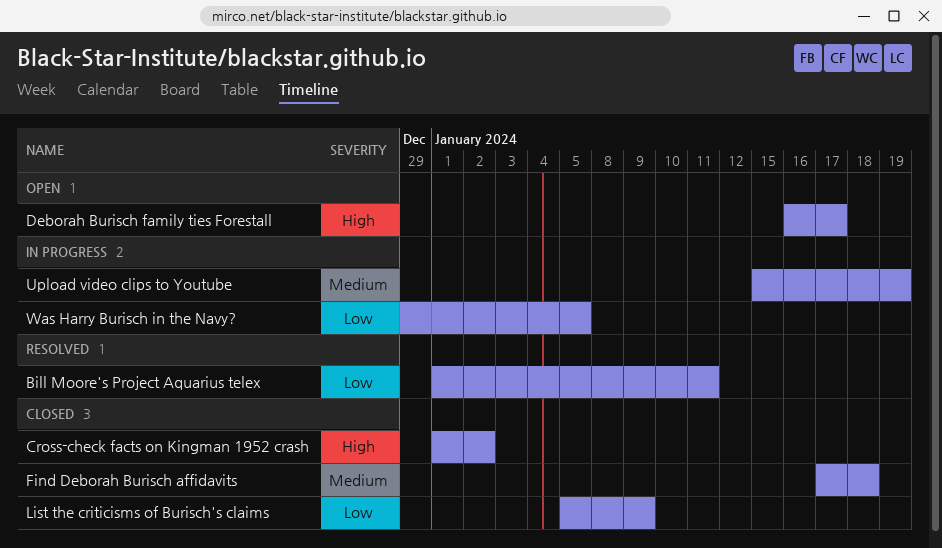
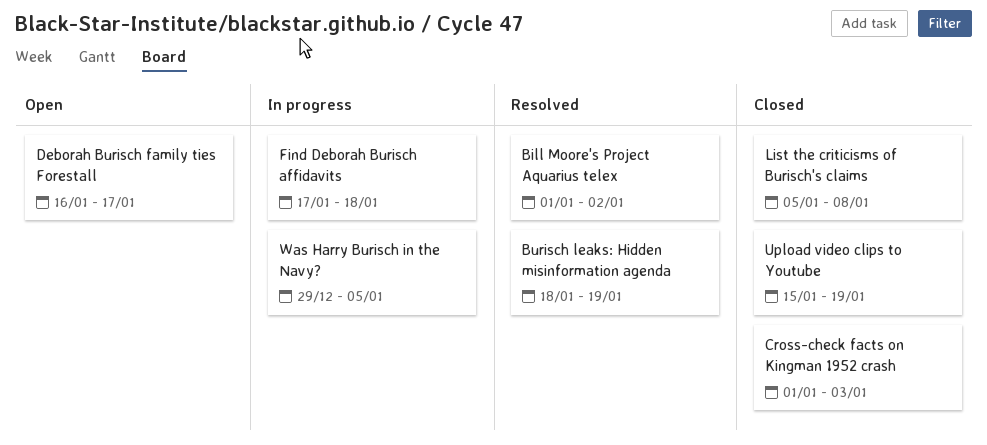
Bill Moore's Project Aquarius telex, due: Jan 11 -> Jan 2
Burisch leaks: Hidden misinformation agenda: none -> present
Cross-check facts on Kingman 1952 crash, due: Jan 2 -> Jan 3
Find Deborah Burisch affidavits, status: Closed -> In progress
List the criticisms of Burisch's claims, due: Jan 9 -> Jan 8
Upload video clips to Youtube, status: In progress -> Closed

